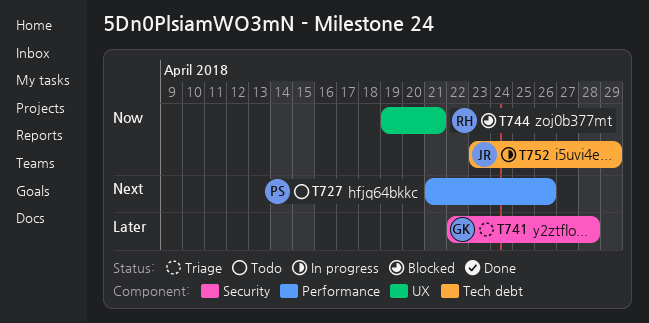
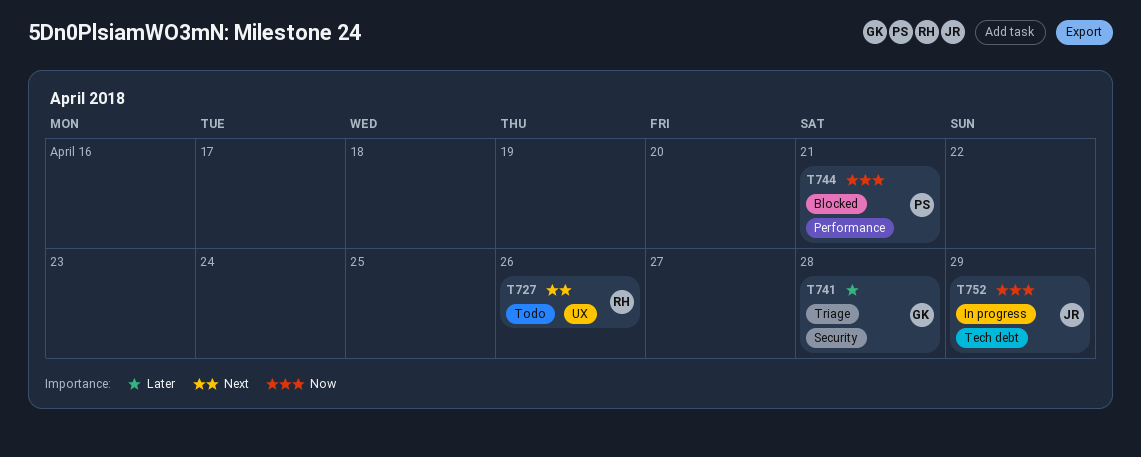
T727, owner: PS -> RH
T727, label: Performance -> UX
T744, owner: RH -> PS
T744, label: UX -> Performance

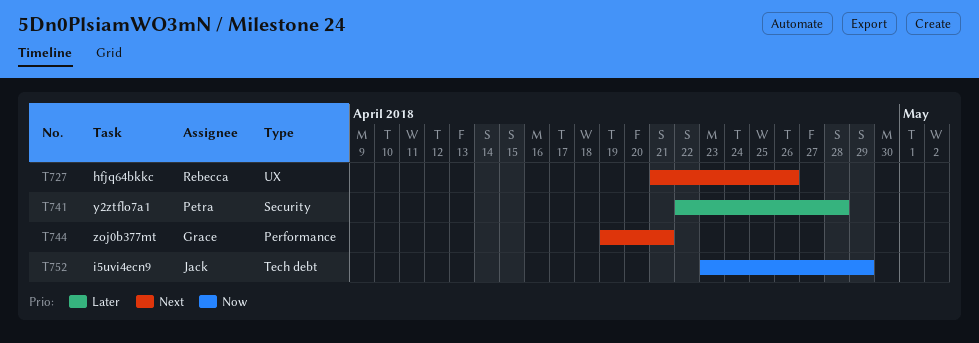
T741, owner: Grace -> Petra
T744, owner: Petra -> Grace
T744, priority: Now -> Next

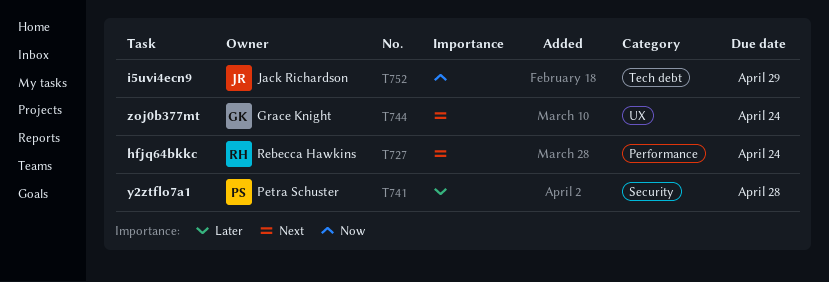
T727, label: UX -> Performance
T727, due: Apr 26 -> Apr 24
T744, label: Performance -> UX
T744, due: Apr 21 -> Apr 24

